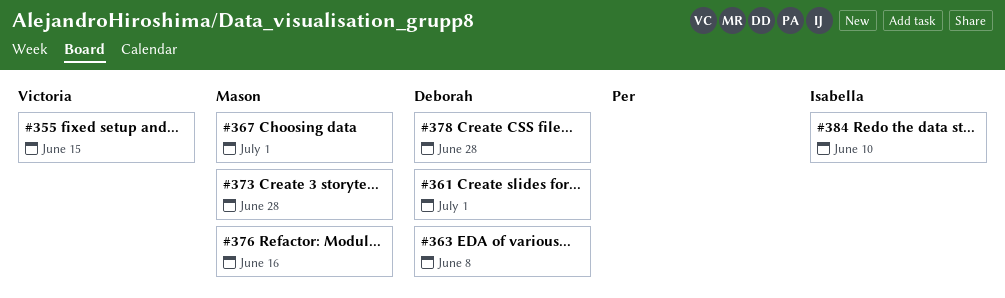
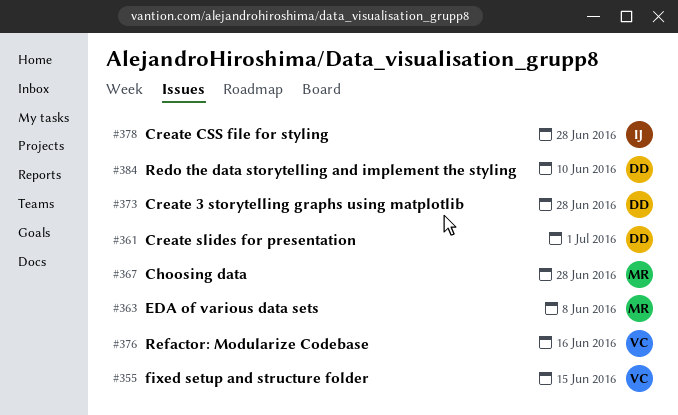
#363, owner: Deborah -> Mason
#367, due: Jul 1 -> Jun 28
#373, owner: Mason -> Deborah
#376, owner: Mason -> Victoria
#378, owner: Deborah -> Isabella
#384, owner: Isabella -> Deborah

